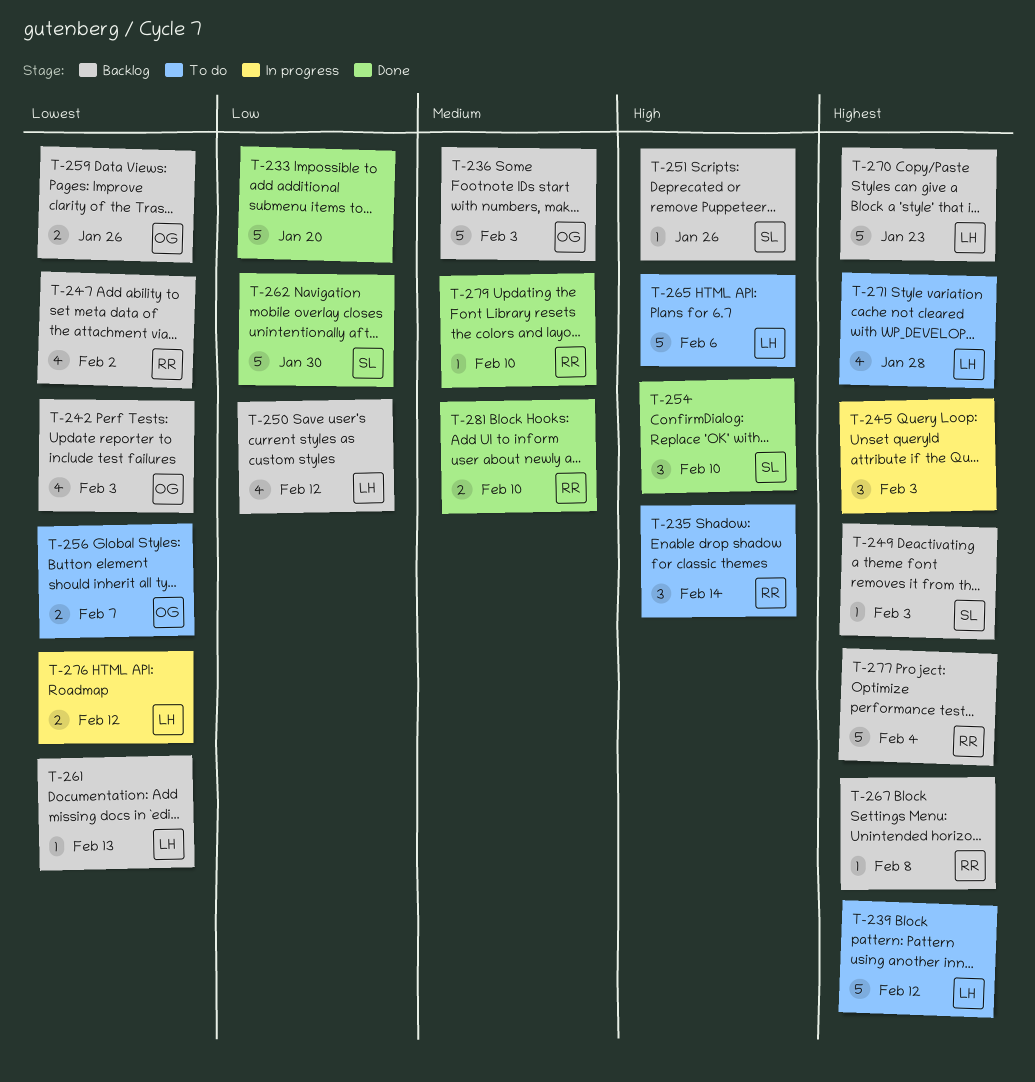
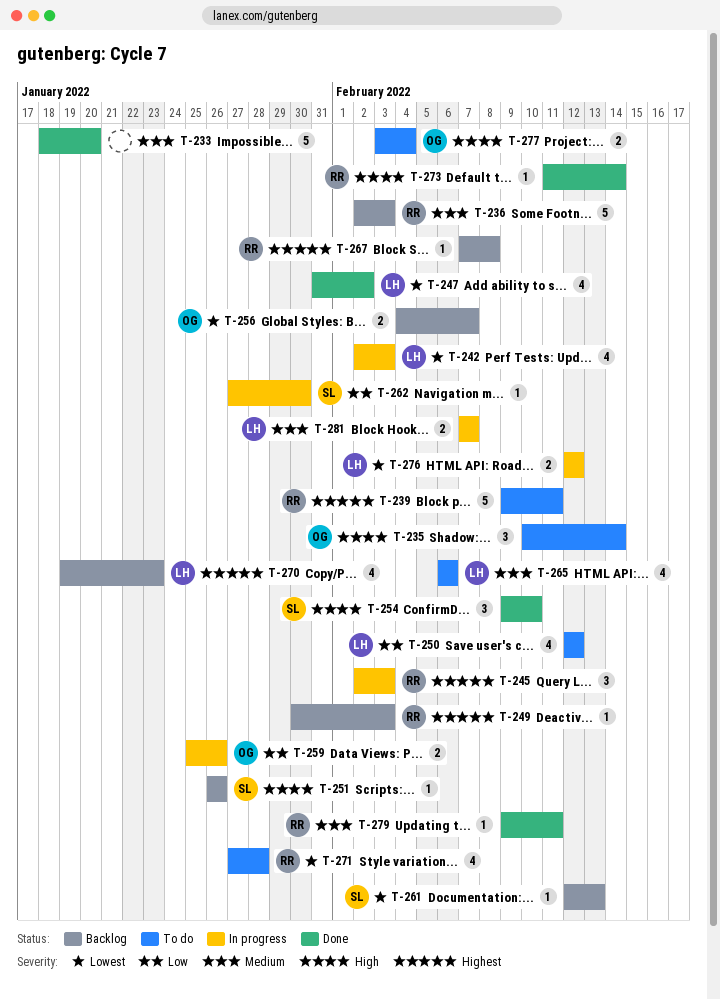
T-233, priority: Low -> Medium
T-235, owner: RR -> OG
T-236, owner: OG -> RR
T-239, owner: LH -> RR
T-239, due: Feb 12 -> Feb 11
T-242, status: Backlog -> In progress
T-242, owner: OG -> LH
T-245, owner: none -> RR
T-247, status: Backlog -> Done
T-247, owner: RR -> LH
T-249, owner: SL -> RR
T-250, status: Backlog -> To do
T-256, status: To do -> Backlog
T-259, status: Backlog -> In progress
T-259, priority: Lowest -> Low
T-261, owner: LH -> SL
T-262, status: Done -> In progress
T-262, estimate: 5 -> 1
T-265, priority: High -> Medium
T-265, estimate: 5 -> 4
T-270, estimate: 5 -> 4
T-271, owner: LH -> RR
T-271, priority: Highest -> Lowest
T-273: none -> present
T-277, status: Backlog -> To do
T-277, owner: RR -> OG
T-277, priority: Highest -> High
T-277, estimate: 5 -> 2
T-279, due: Feb 10 -> Feb 11
T-281, status: Done -> In progress
T-281, owner: RR -> LH
T-281, due: Feb 10 -> Feb 7

